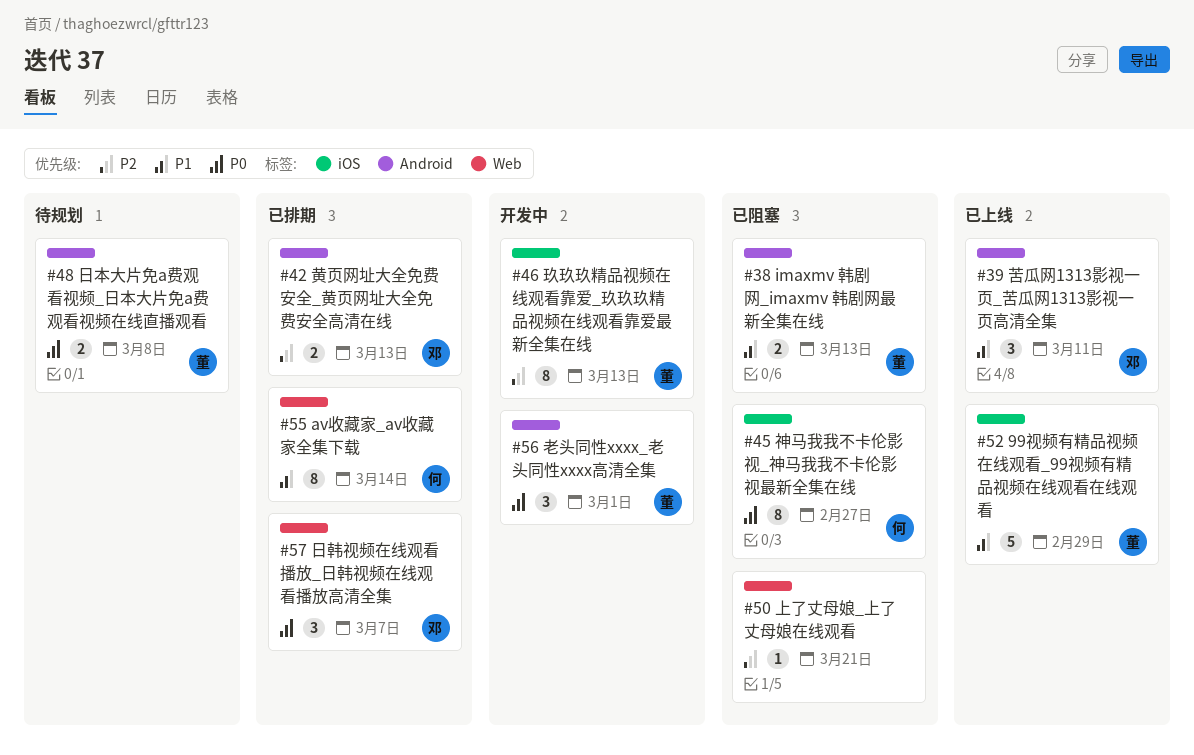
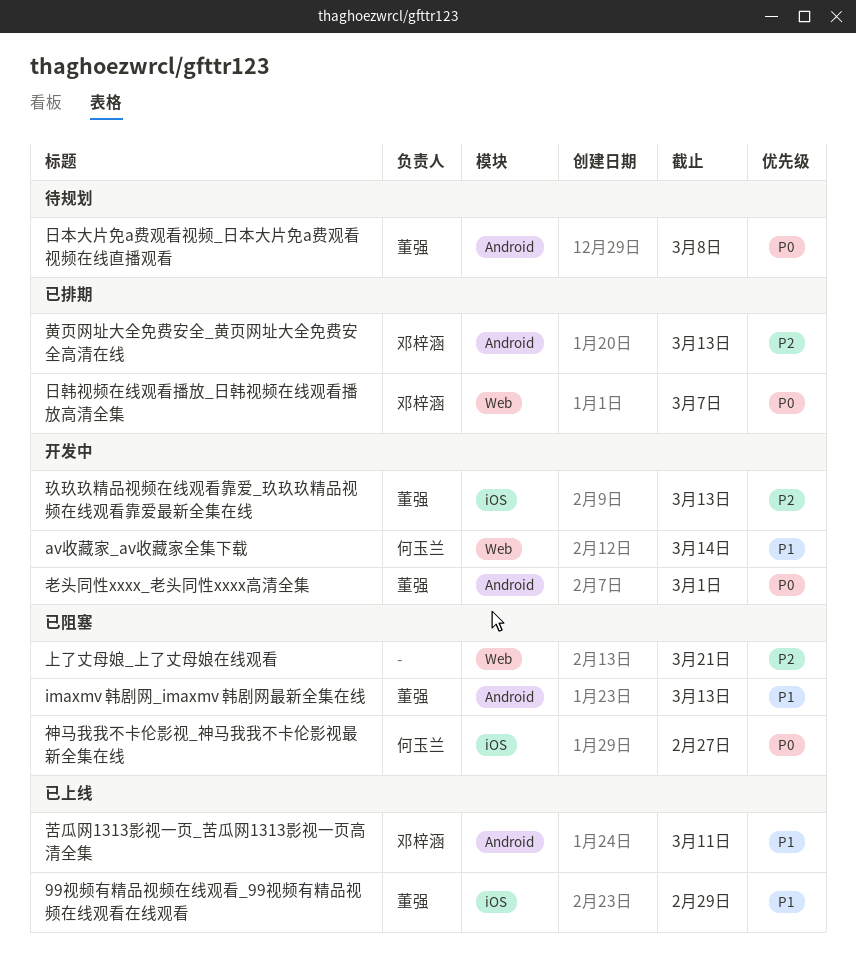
av收藏家_av收藏家全集下载, status: 已排期 -> 开发中

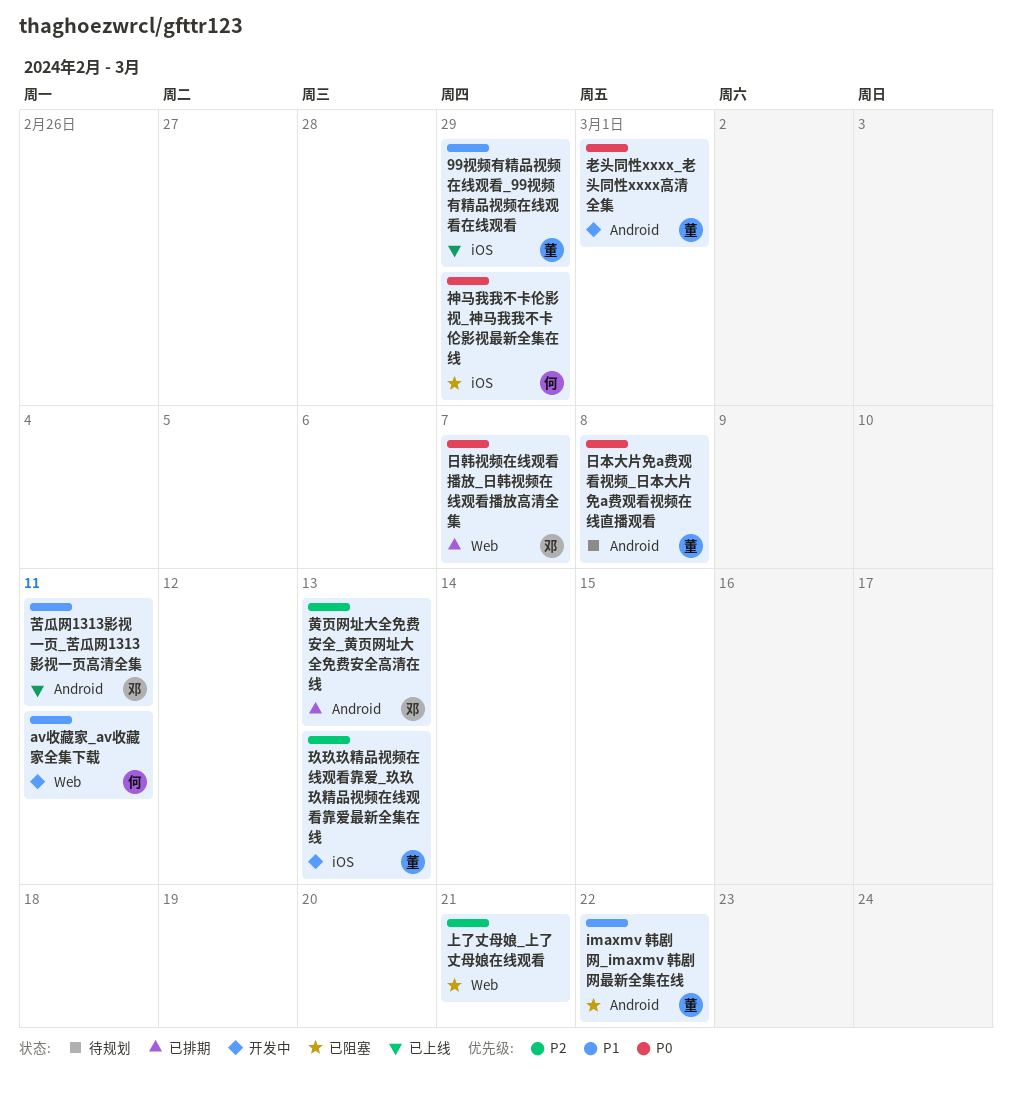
av收藏家_av收藏家全集下载, due: Mar 14 -> Mar 11
imaxmv 韩剧网_imaxmv 韩剧网最新全集在线, due: Mar 13 -> Mar 22
神马我我不卡伦影视_神马我我不卡伦影视最新全集在线, due: Feb 27 -> Feb 29

